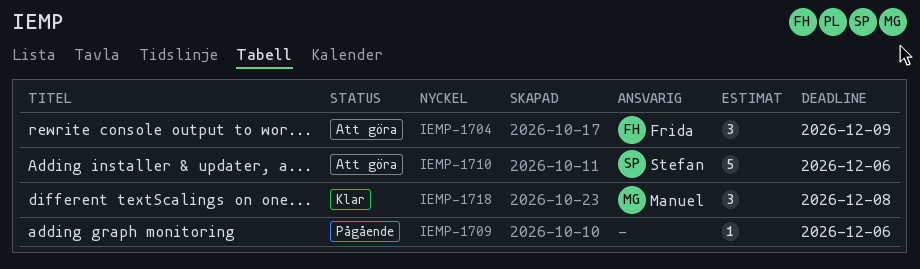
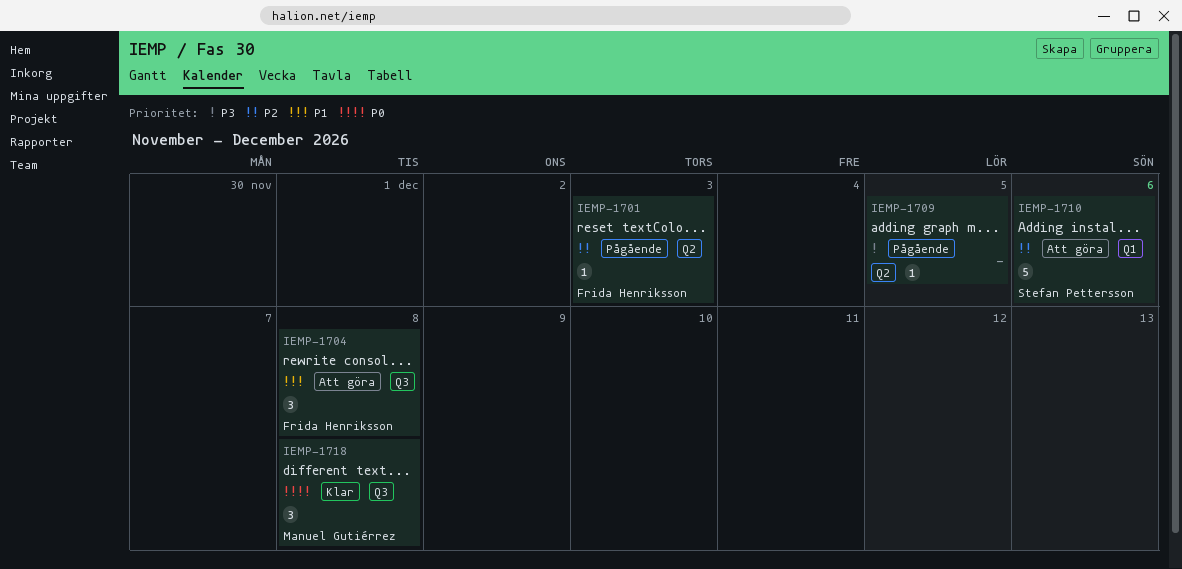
IEMP-1701: none -> present
IEMP-1704, due: Dec 9 -> Dec 8
IEMP-1709, due: Dec 6 -> Dec 5

